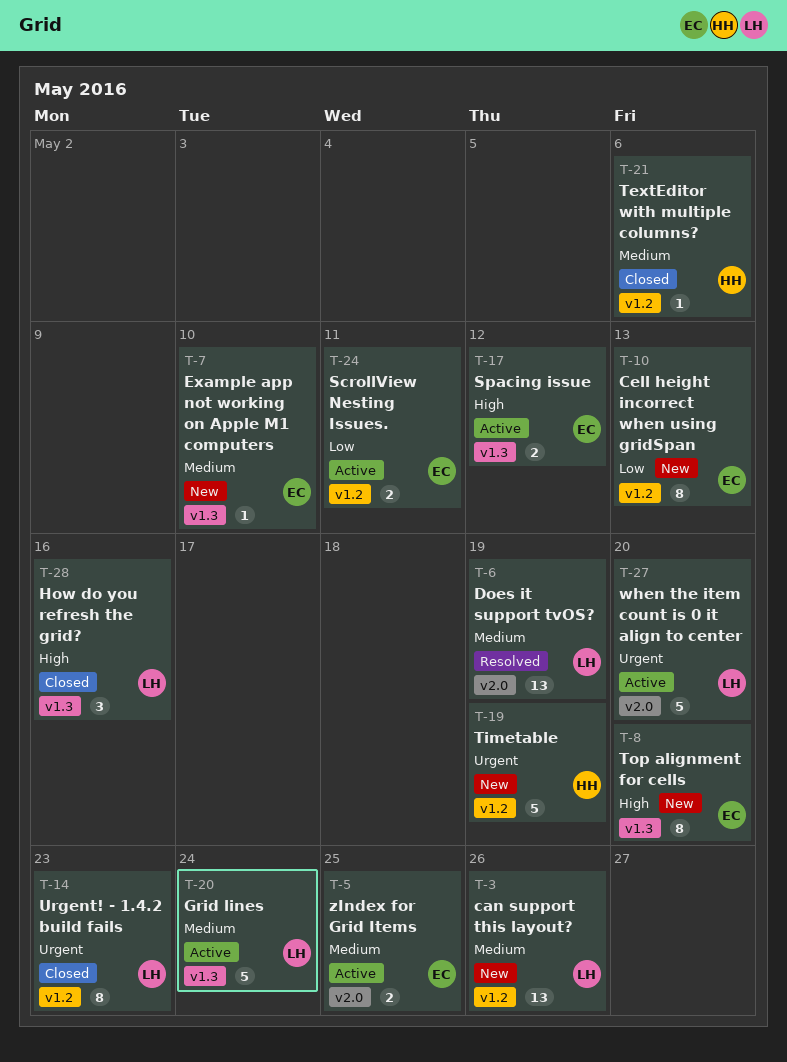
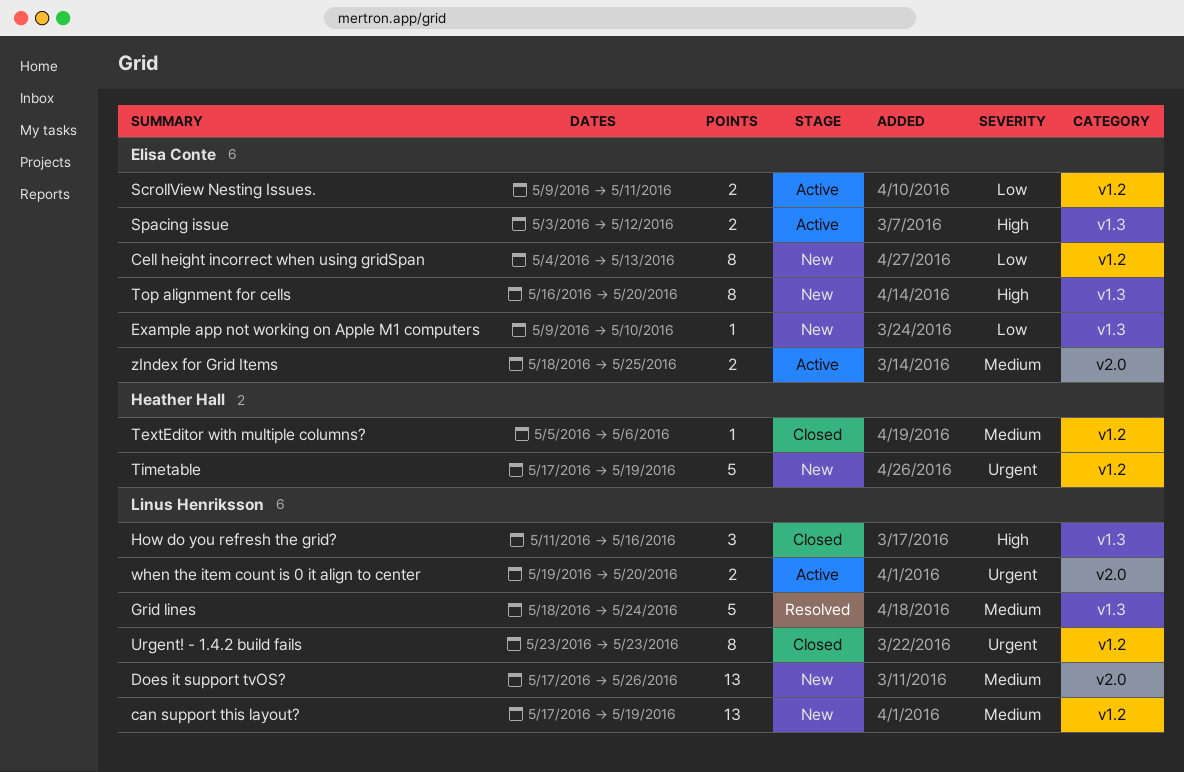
can support this layout?, due: May 26 -> May 19
Does it support tvOS?, status: Resolved -> New
Does it support tvOS?, due: May 19 -> May 26
Example app not working on Apple M1 computers, priority: Medium -> Low
Grid lines, status: Active -> Resolved
when the item count is 0 it align to center, estimate: 5 -> 2

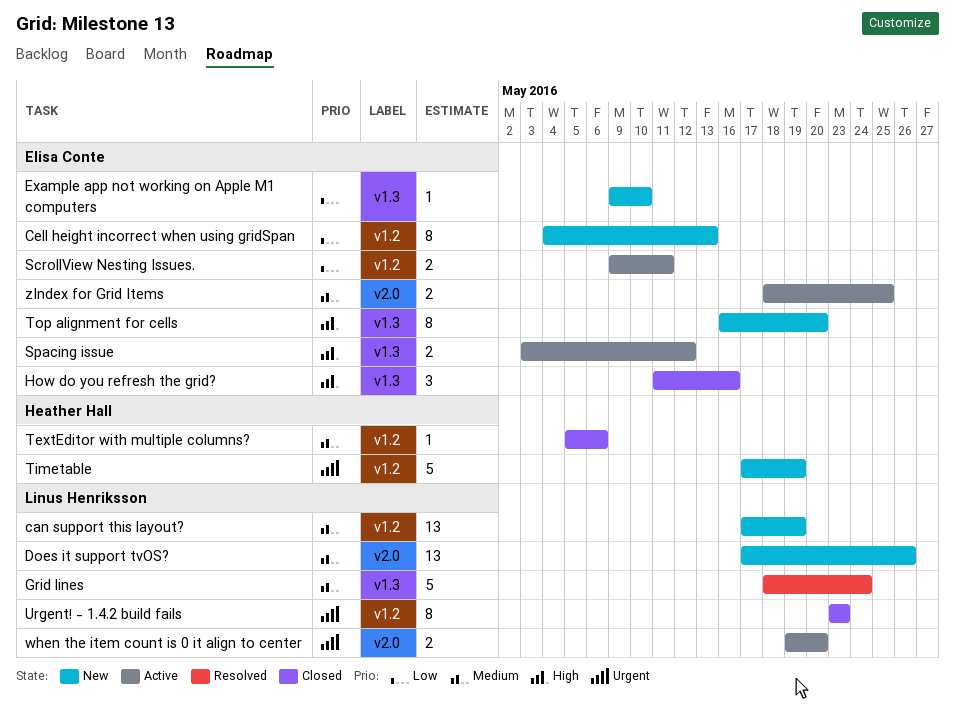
How do you refresh the grid?, owner: Linus Henriksson -> Elisa Conte

